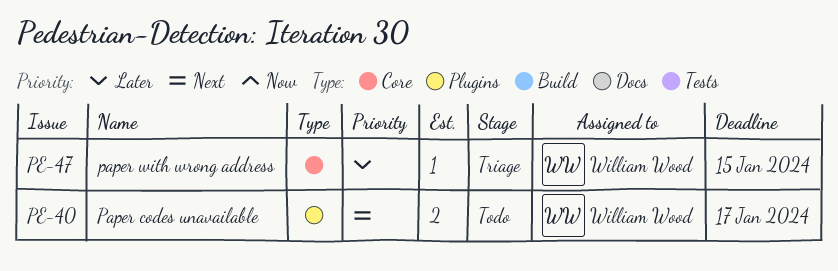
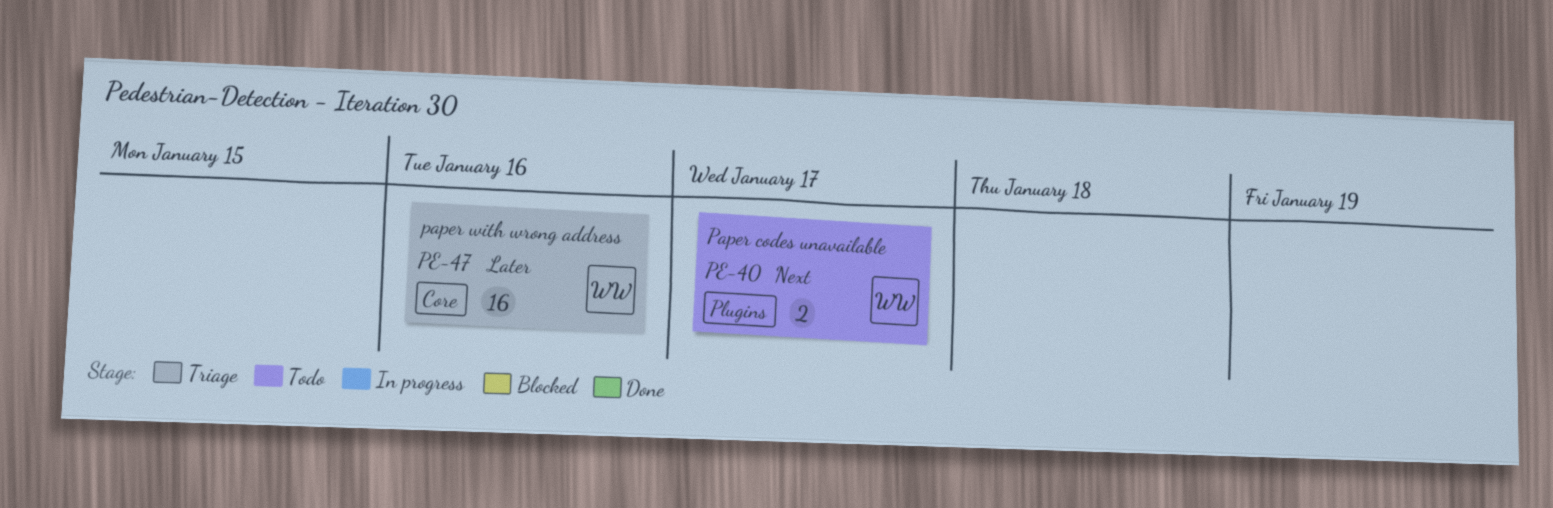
PE-47, estimate: 1 -> 16
PE-47, due: Jan 15 -> Jan 16

